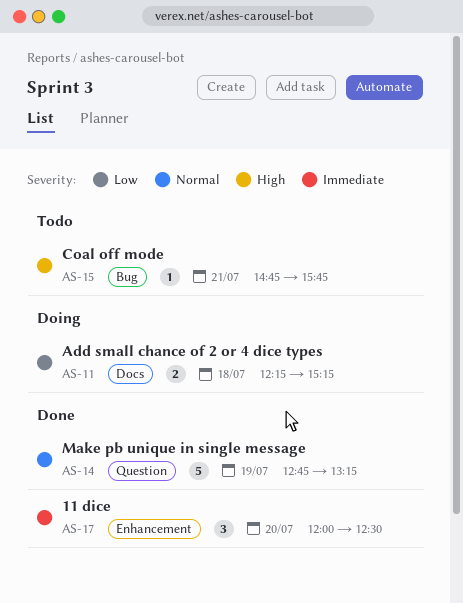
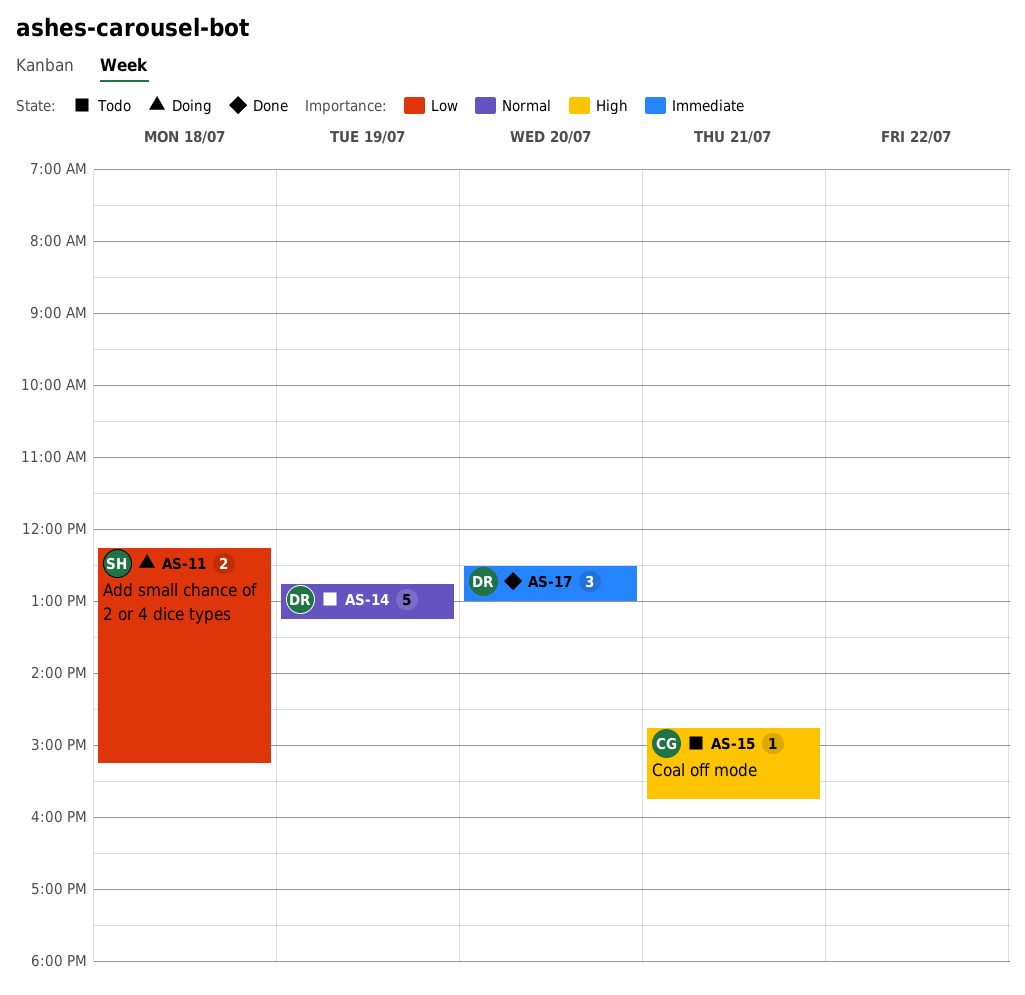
AS-14, status: Done -> Todo
AS-17, begins: 12:00 -> 12:30
AS-17, ends: 12:30 -> 13:00

